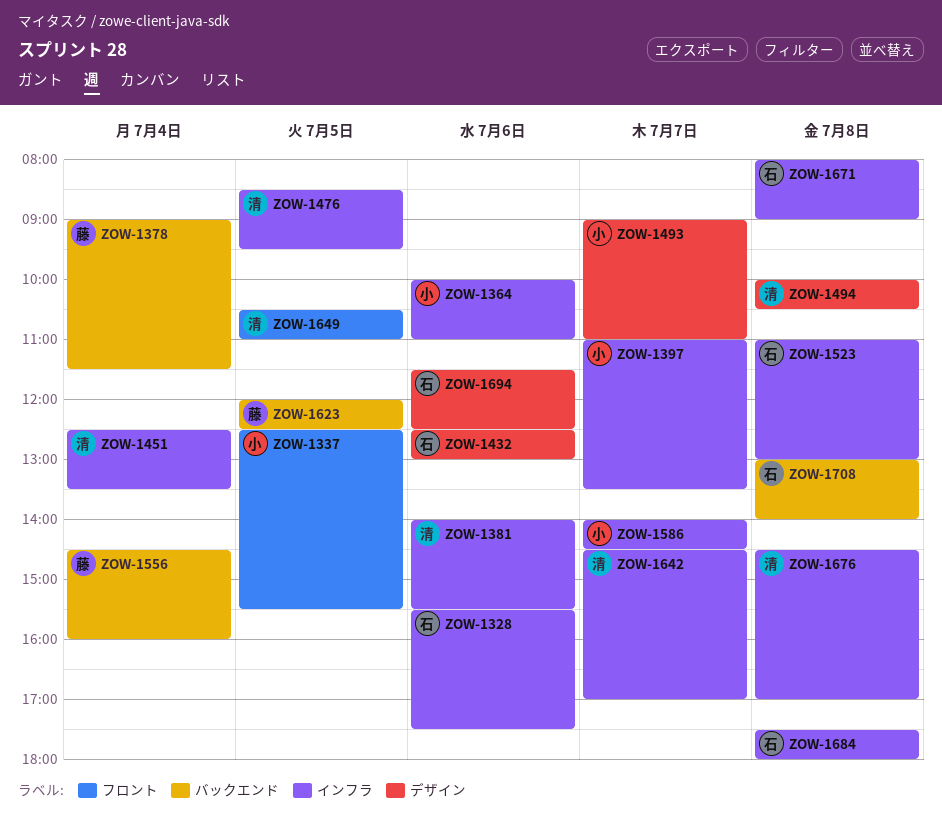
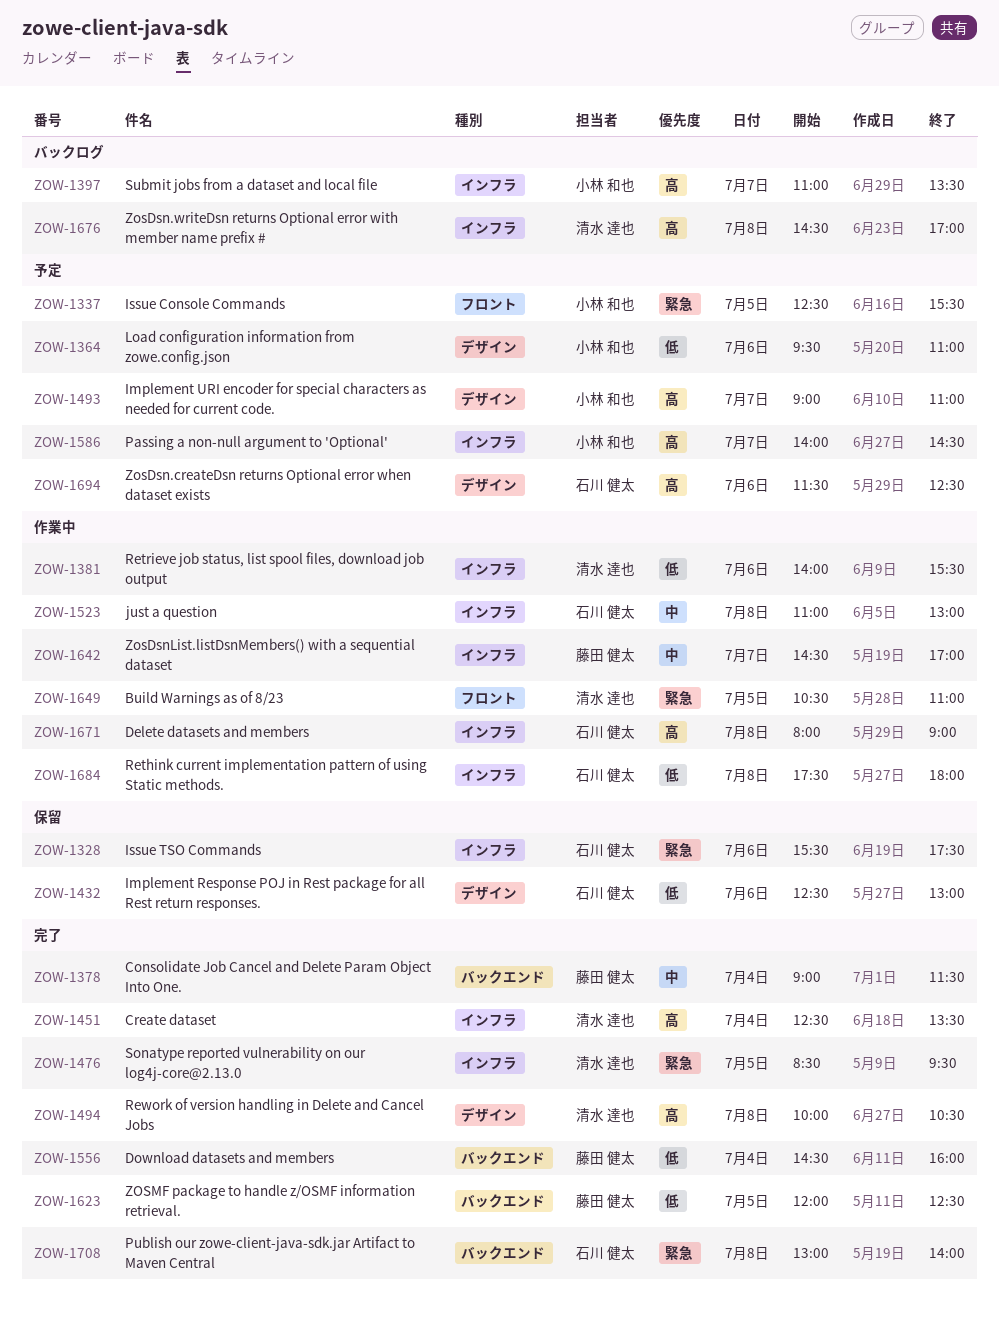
ZOW-1364, label: インフラ -> デザイン
ZOW-1364, begins: 10:00 -> 09:30
ZOW-1642, owner: 清水 達也 -> 藤田 健太

